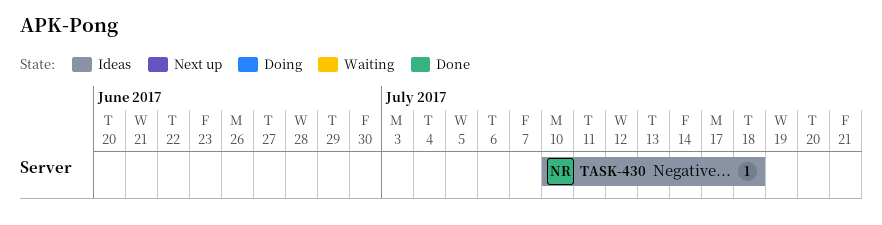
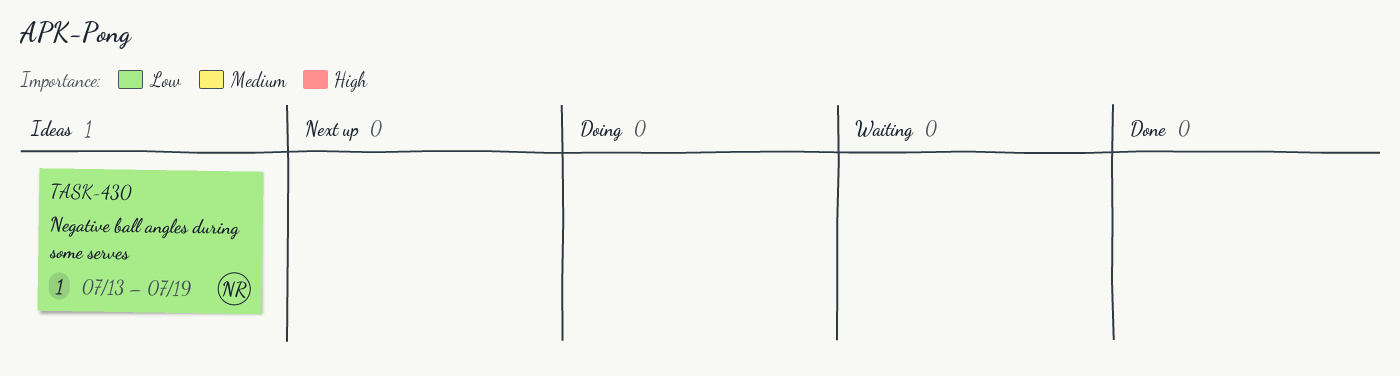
TASK-430, start: Jul 10 -> Jul 13
TASK-430, due: Jul 18 -> Jul 19

